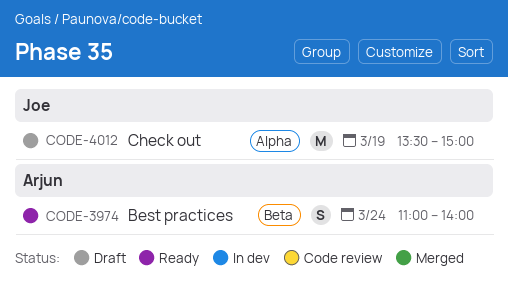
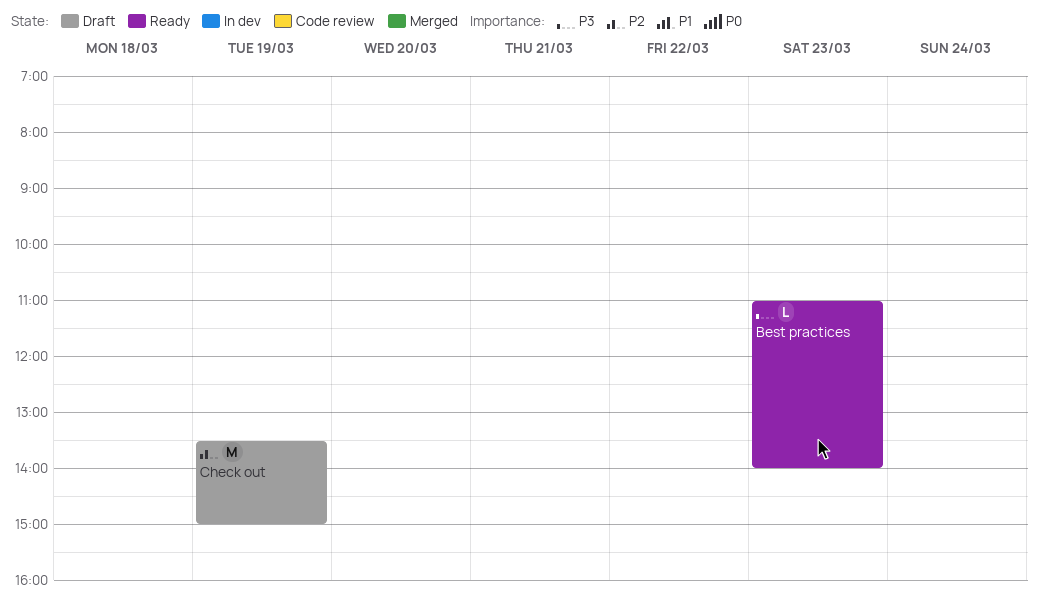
Best practices, estimate: S -> L
Best practices, day: Mar 24 -> Mar 23

